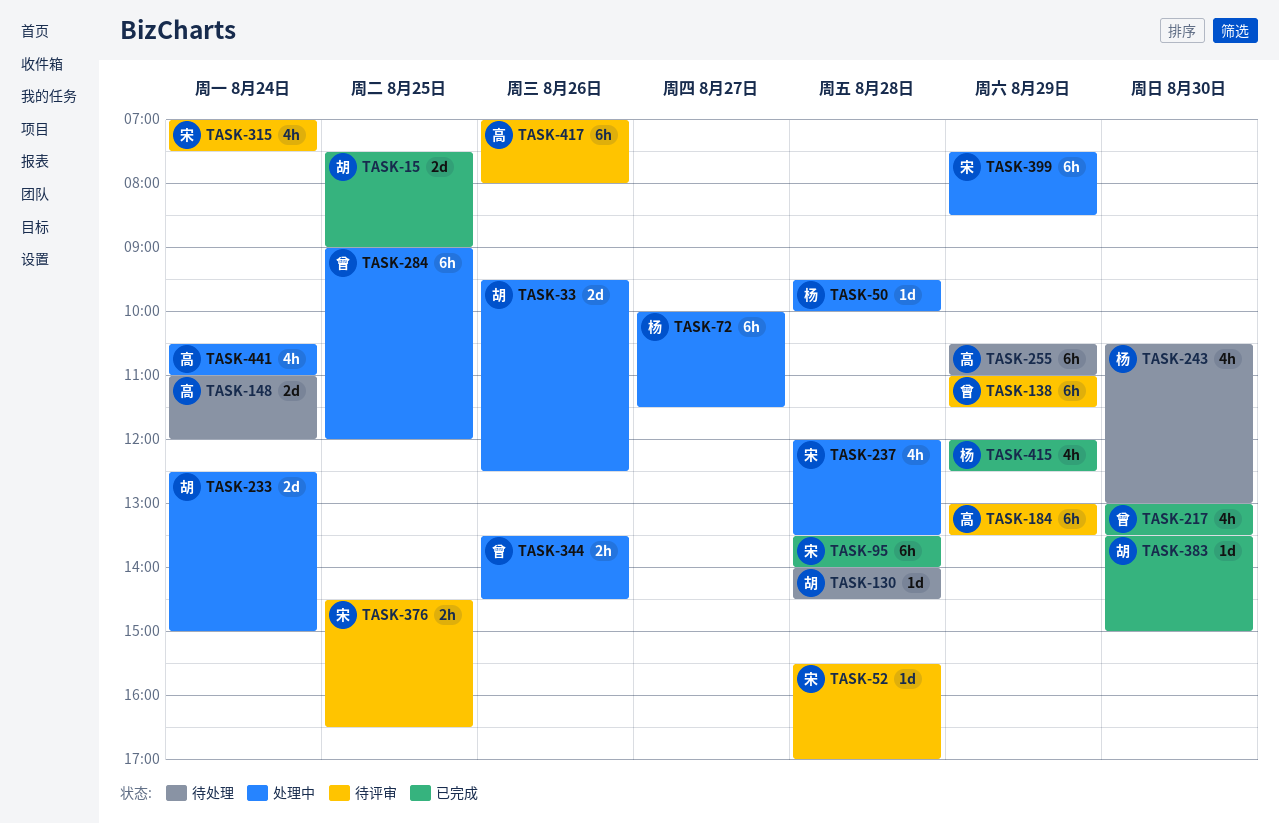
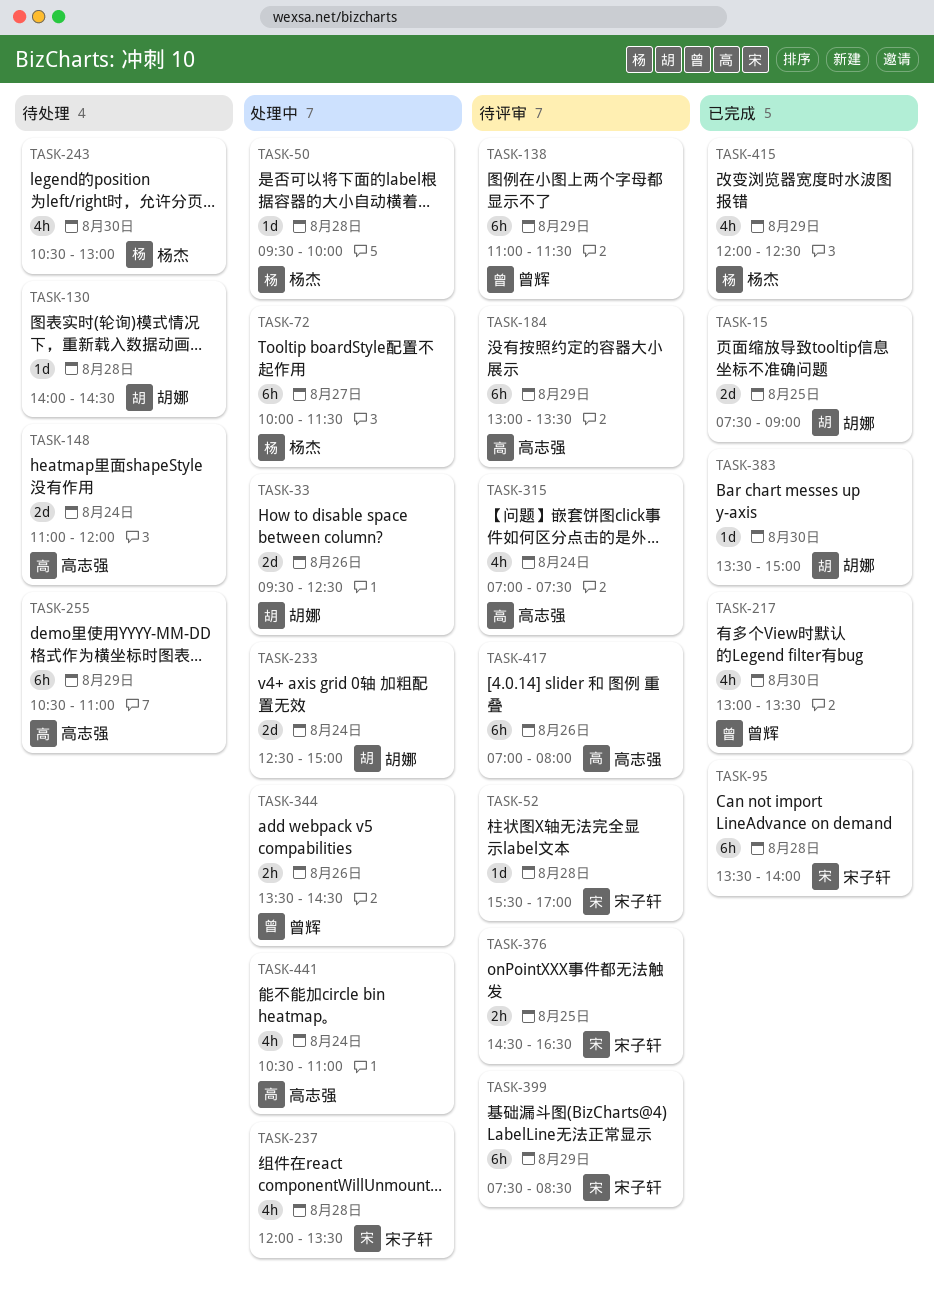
TASK-284: present -> none
TASK-315, owner: 宋子轩 -> 高志强
TASK-399, status: 处理中 -> 待评审

